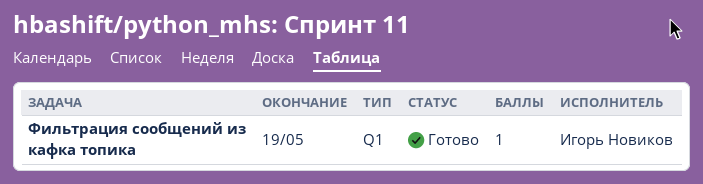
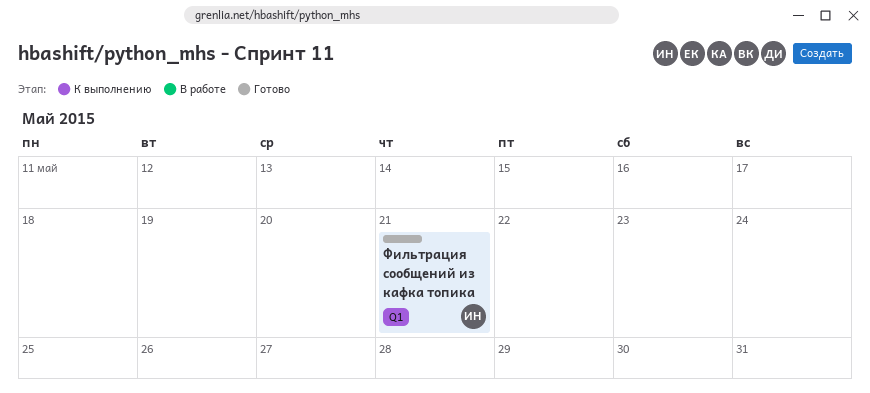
Фильтрация сообщений из кафка топика, due: May 19 -> May 21

